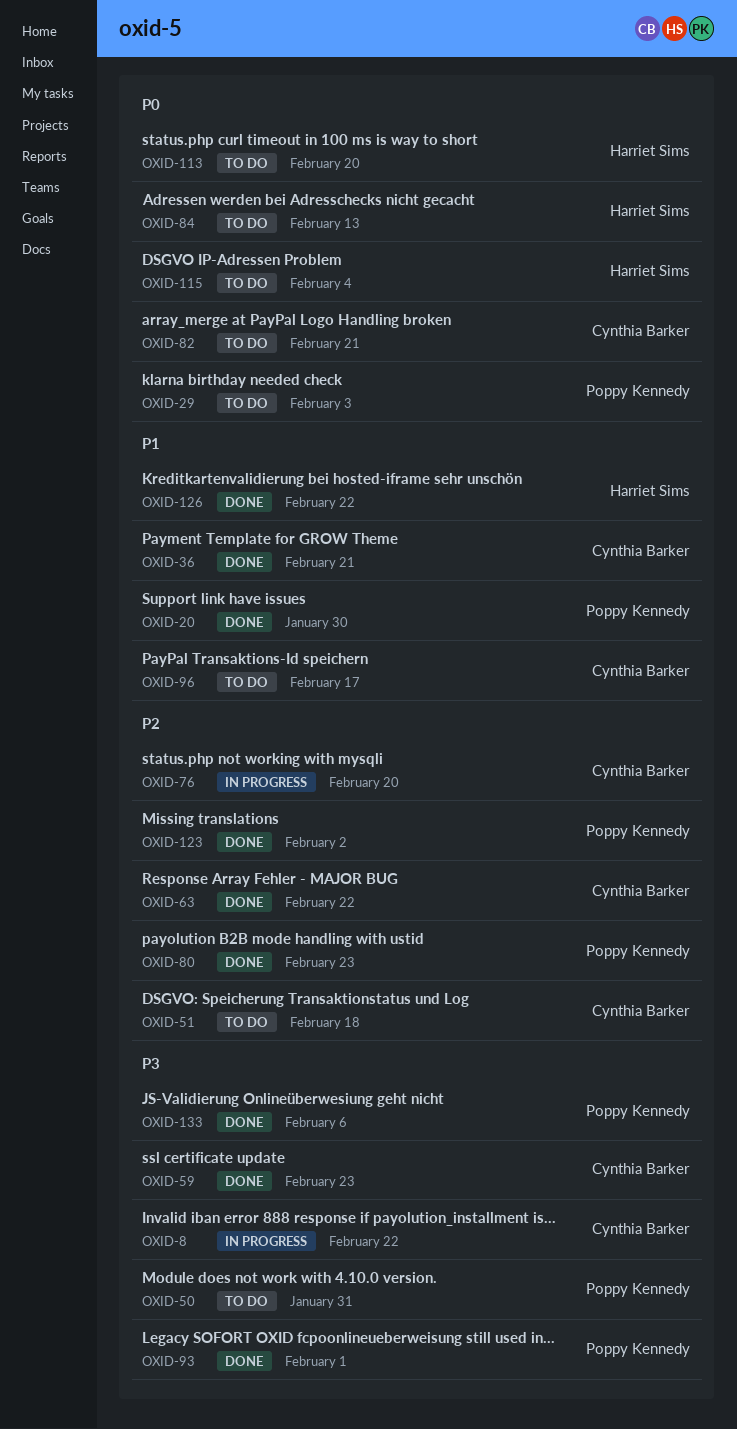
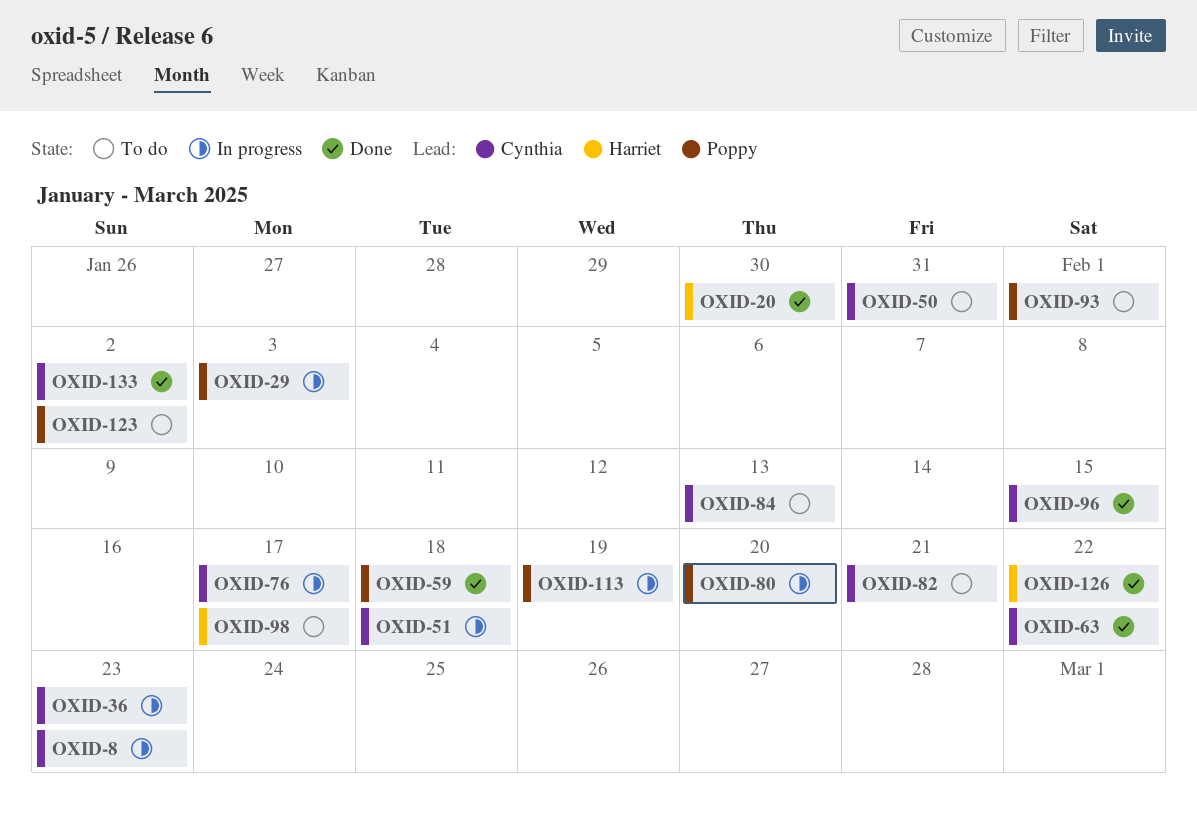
OXID-8, due: Feb 22 -> Feb 23
OXID-20, owner: Poppy Kennedy -> Harriet Sims
OXID-29, status: To do -> In progress
OXID-36, status: Done -> In progress
OXID-36, due: Feb 21 -> Feb 23
OXID-50, owner: Poppy Kennedy -> Cynthia Barker
OXID-51, status: To do -> In progress
OXID-59, owner: Cynthia Barker -> Poppy Kennedy
OXID-59, due: Feb 23 -> Feb 18
OXID-76, due: Feb 20 -> Feb 17
OXID-80, status: Done -> In progress
OXID-80, due: Feb 23 -> Feb 20
OXID-84, owner: Harriet Sims -> Cynthia Barker
OXID-93, status: Done -> To do
OXID-96, status: To do -> Done
OXID-96, due: Feb 17 -> Feb 15
OXID-98: none -> present
OXID-113, status: To do -> In progress
OXID-113, owner: Harriet Sims -> Poppy Kennedy
OXID-113, due: Feb 20 -> Feb 19
OXID-115: present -> none
OXID-123, status: Done -> To do
OXID-133, owner: Poppy Kennedy -> Cynthia Barker
OXID-133, due: Feb 6 -> Feb 2

